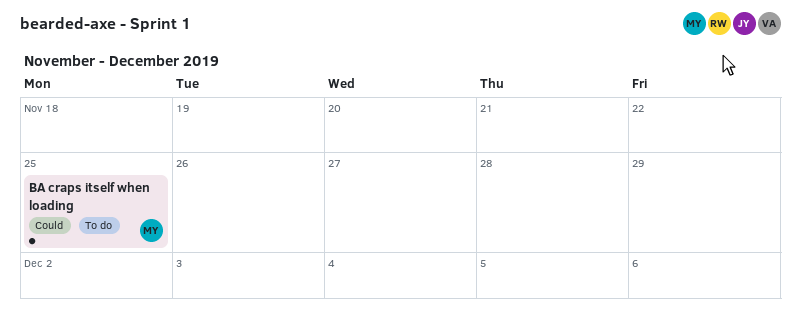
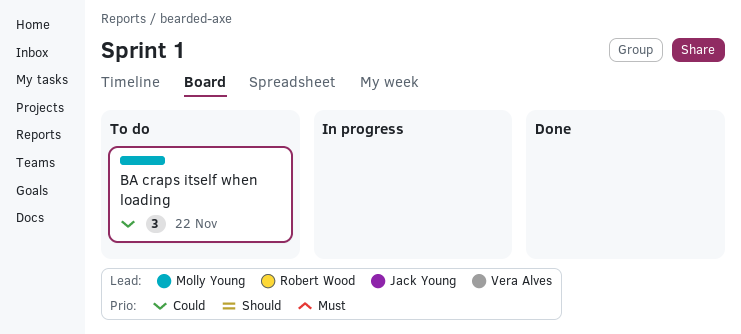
BA craps itself when loading, estimate: 1 -> 3
BA craps itself when loading, due: Nov 25 -> Nov 22

